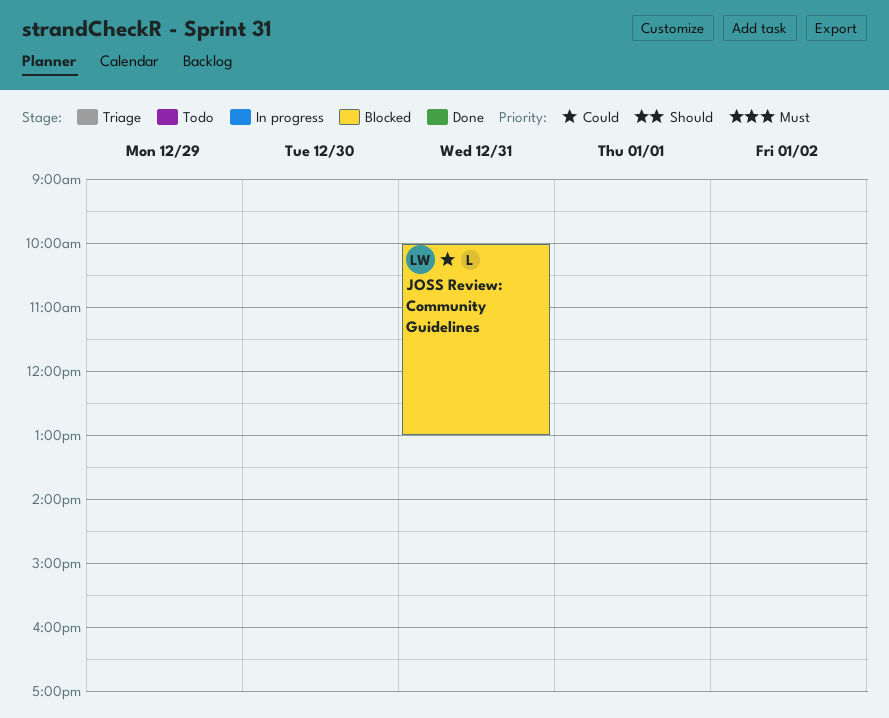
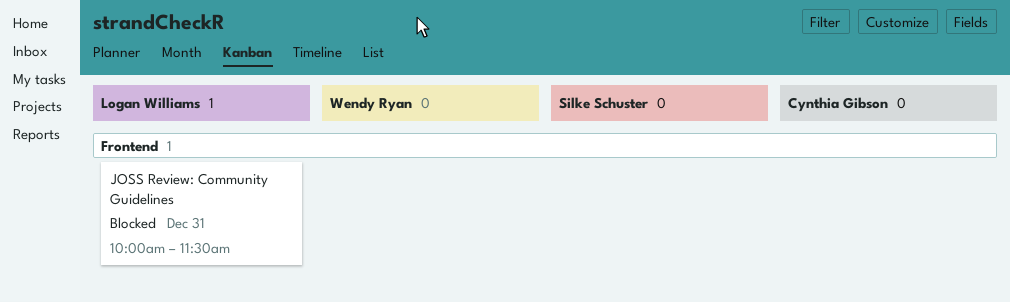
JOSS Review: Community Guidelines, ends: 13:00 -> 11:30

